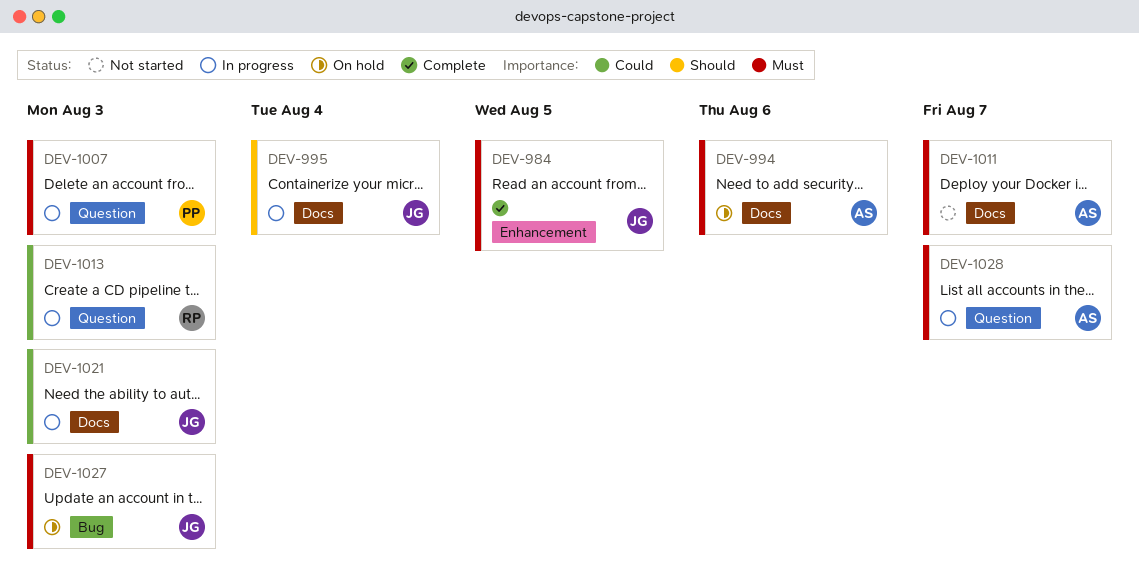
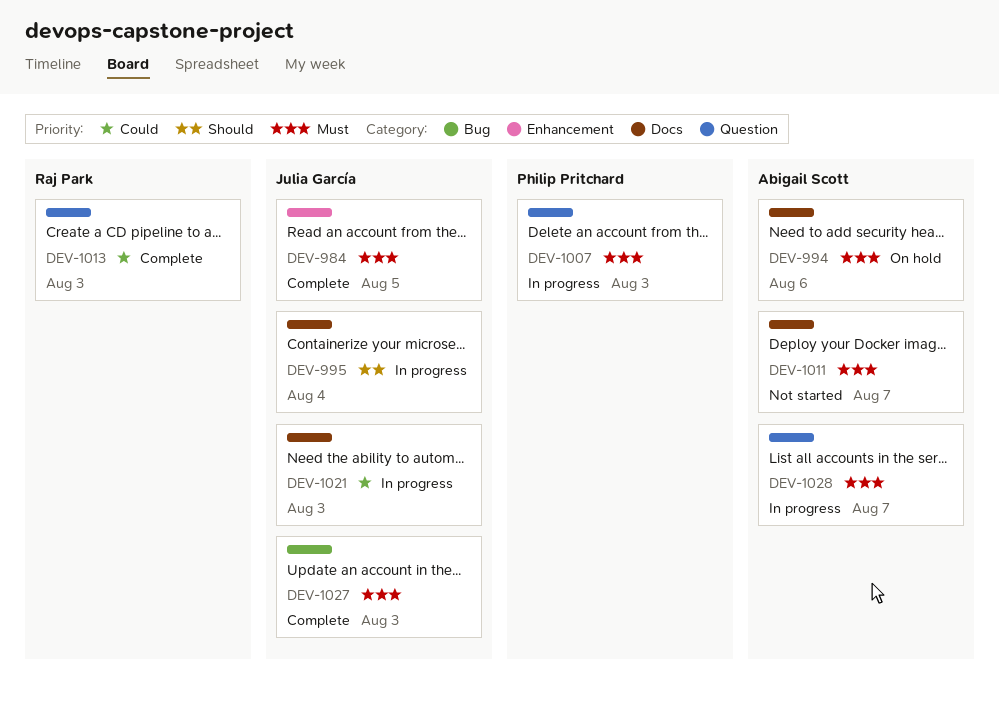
DEV-1013, status: In progress -> Complete
DEV-1027, status: On hold -> Complete

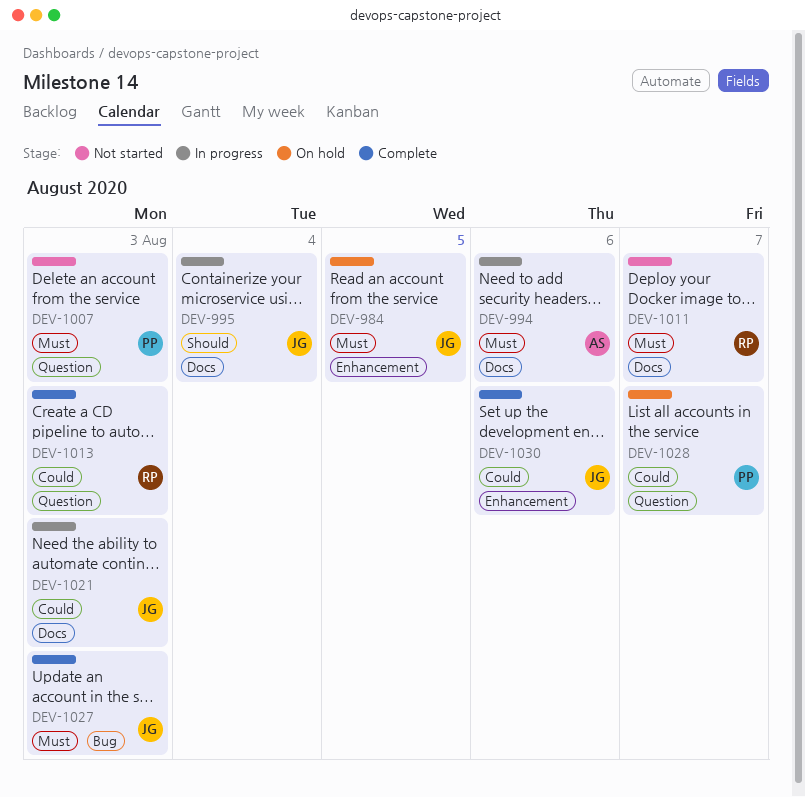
DEV-984, status: Complete -> On hold
DEV-994, status: On hold -> In progress
DEV-1007, status: In progress -> Not started
DEV-1011, owner: Abigail Scott -> Raj Park
DEV-1028, status: In progress -> On hold
DEV-1028, owner: Abigail Scott -> Philip Pritchard
DEV-1028, priority: Must -> Could
DEV-1030: none -> present

